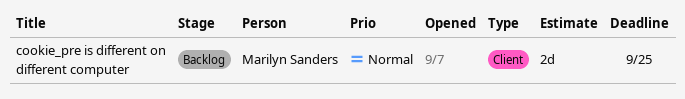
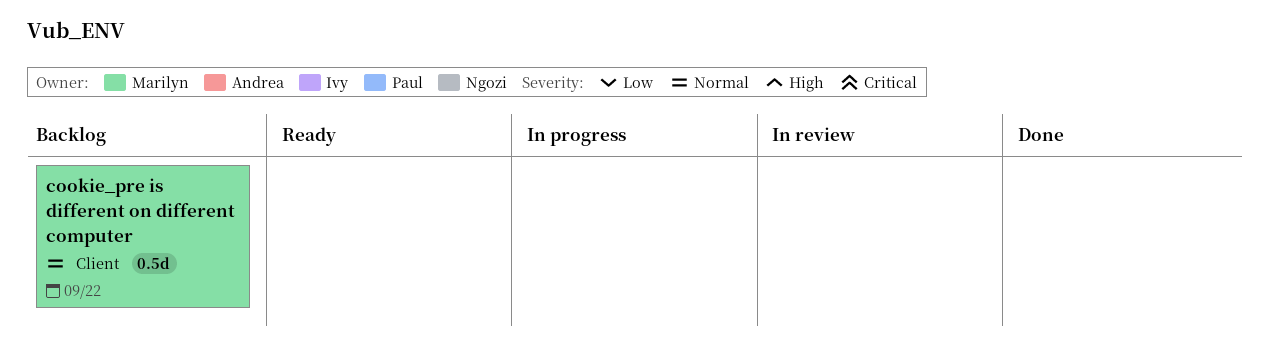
cookie_pre is different on different computer, estimate: 2d -> 0.5d
cookie_pre is different on different computer, due: Sep 25 -> Sep 22

